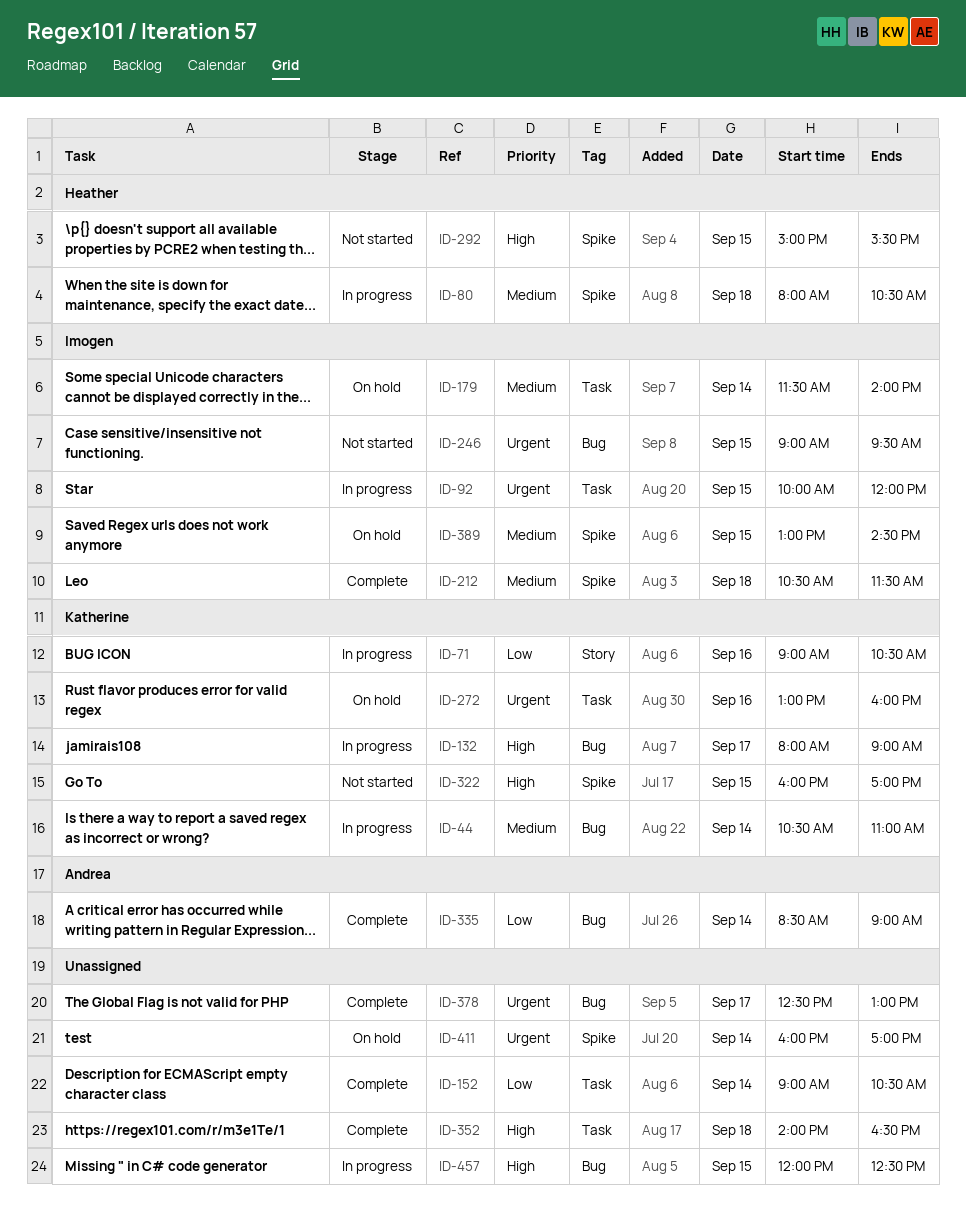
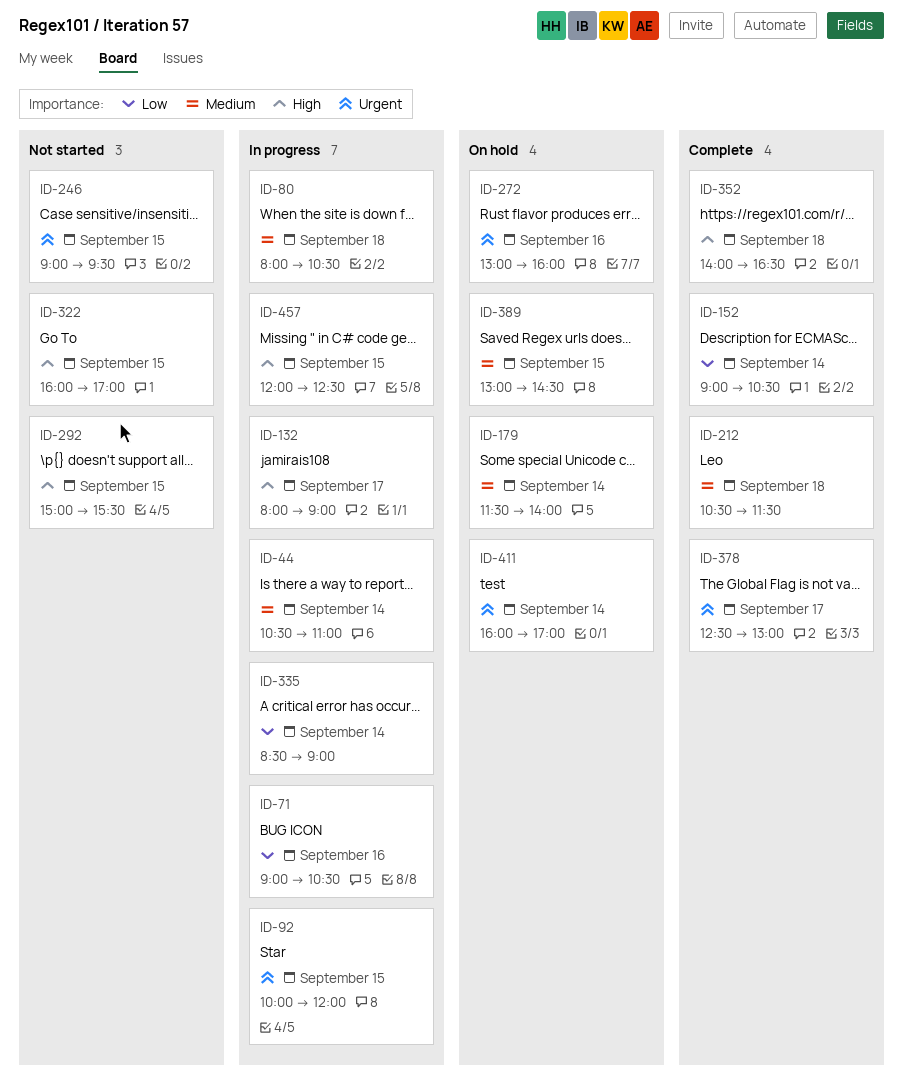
ID-335, status: Complete -> In progress

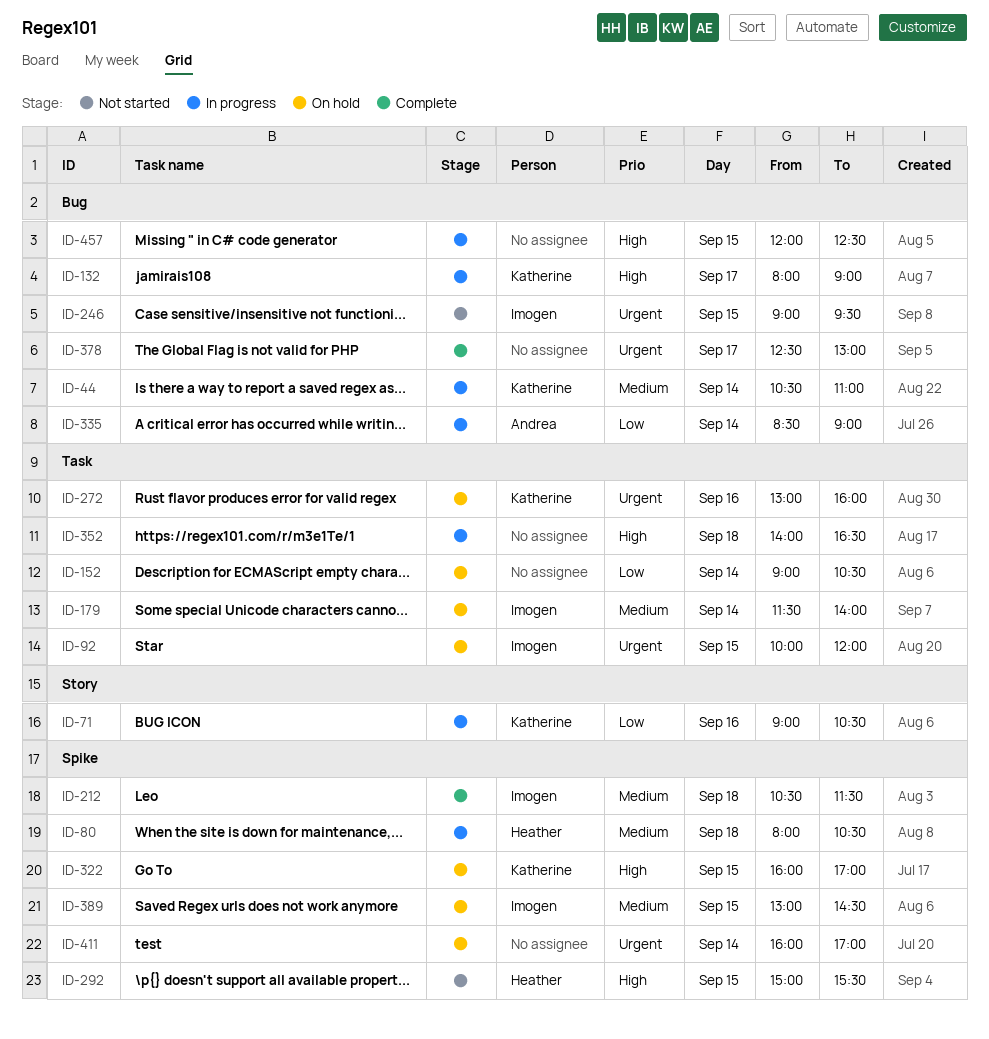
ID-92, status: In progress -> On hold
ID-152, status: Complete -> On hold
ID-322, status: Not started -> On hold
ID-352, status: Complete -> In progress

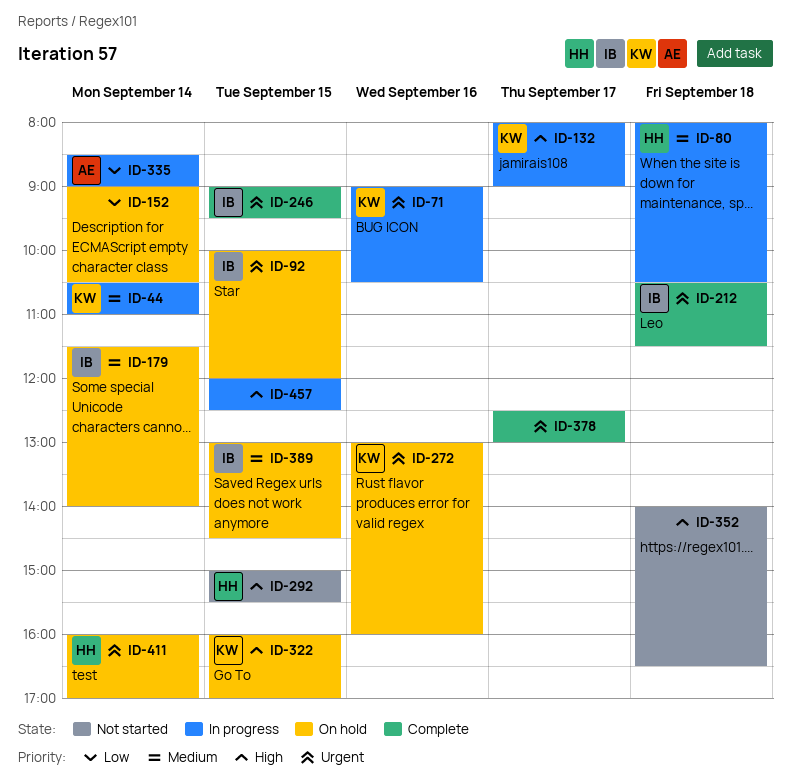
ID-71, priority: Low -> Urgent
ID-212, priority: Medium -> Urgent
ID-246, status: Not started -> Complete
ID-352, status: In progress -> Not started
ID-411, owner: none -> Heather

